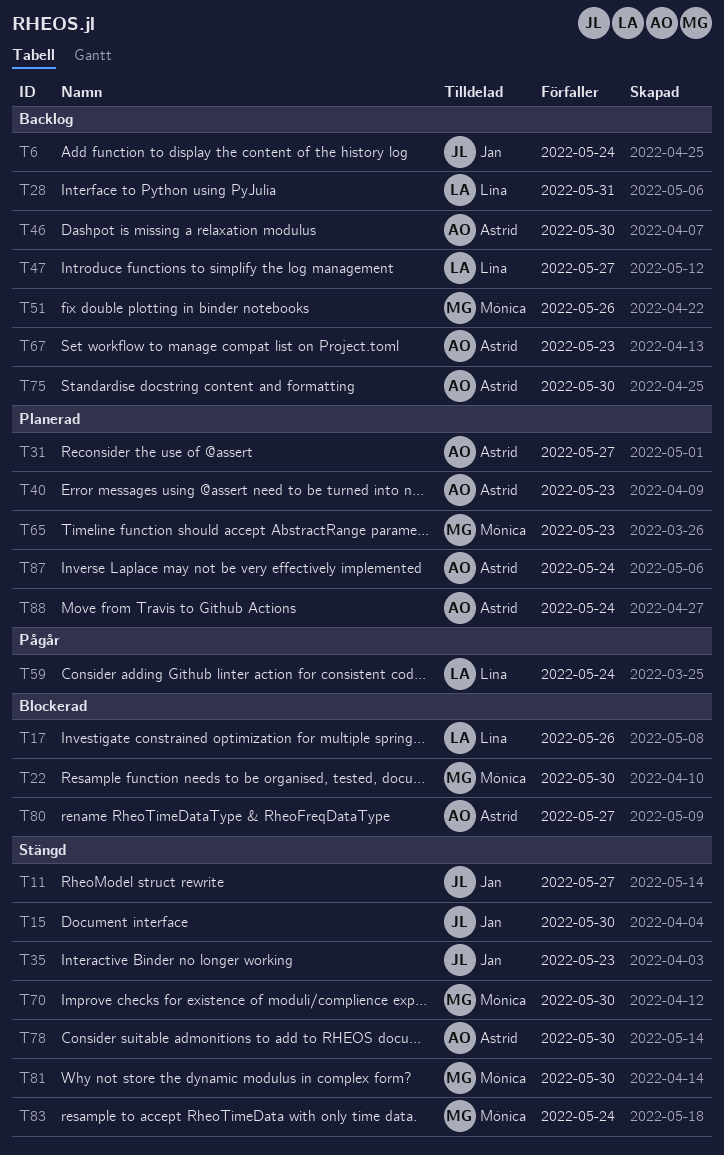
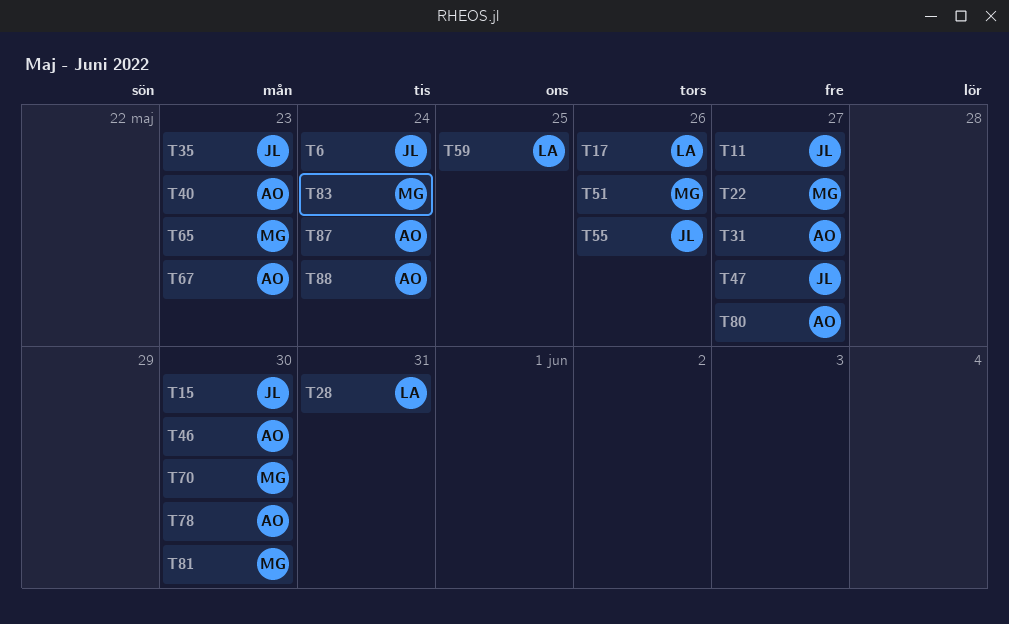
T22, due: May 30 -> May 27
T47, owner: Lina -> Jan
T55: none -> present
T59, due: May 24 -> May 25
T75: present -> none

